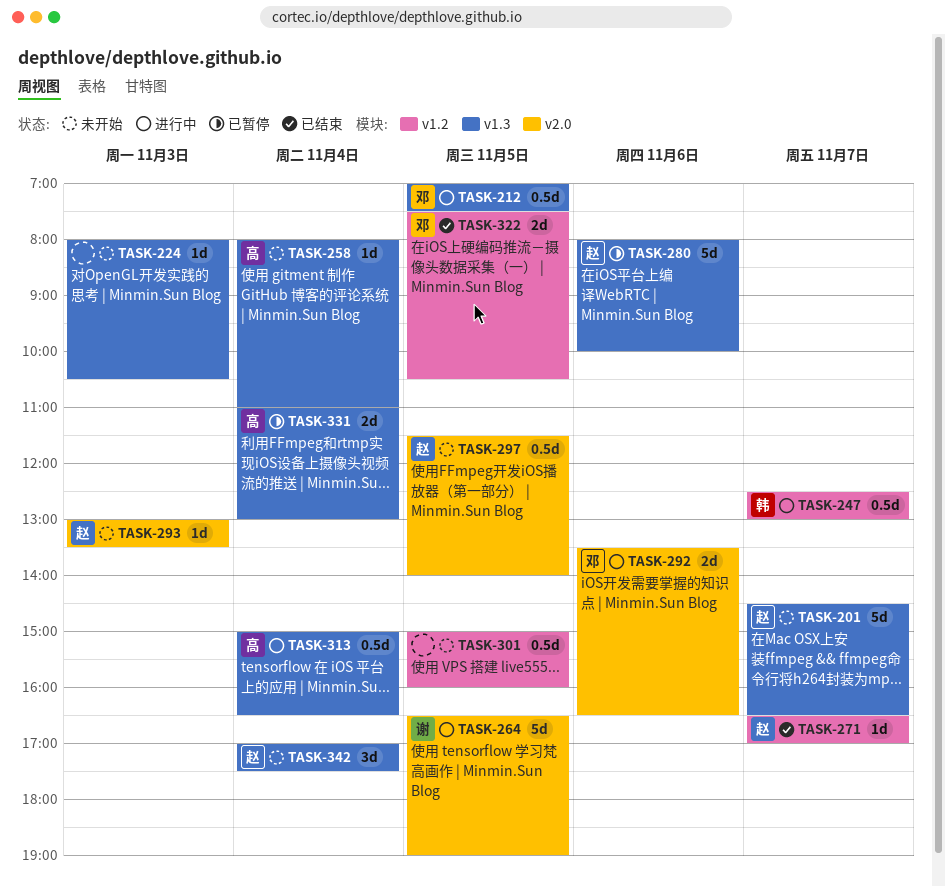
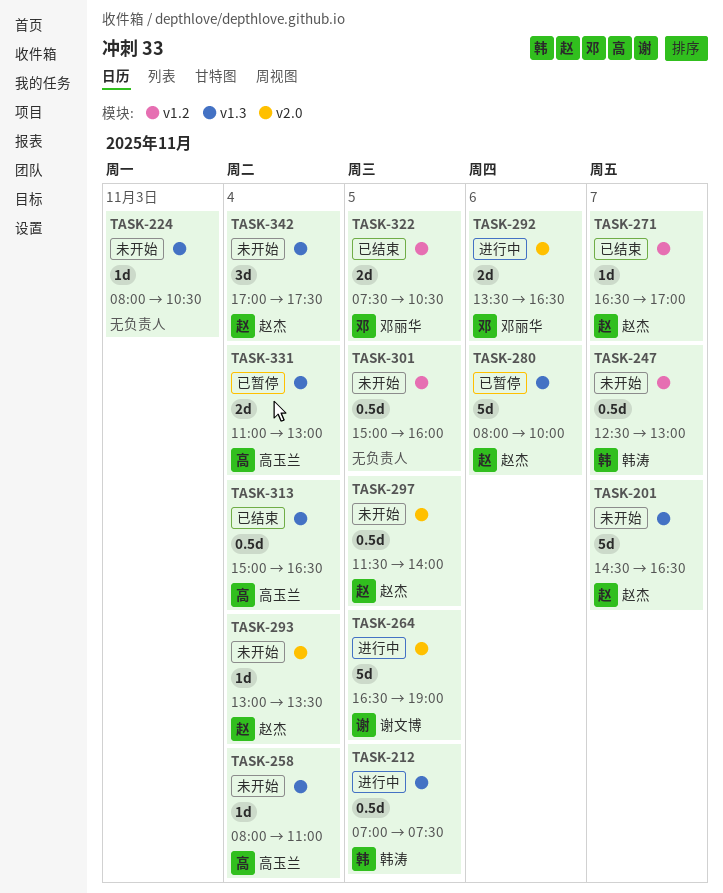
TASK-212, owner: 邓丽华 -> 韩涛
TASK-247, status: 进行中 -> 未开始
TASK-293, day: Nov 3 -> Nov 4
TASK-313, status: 进行中 -> 已结束

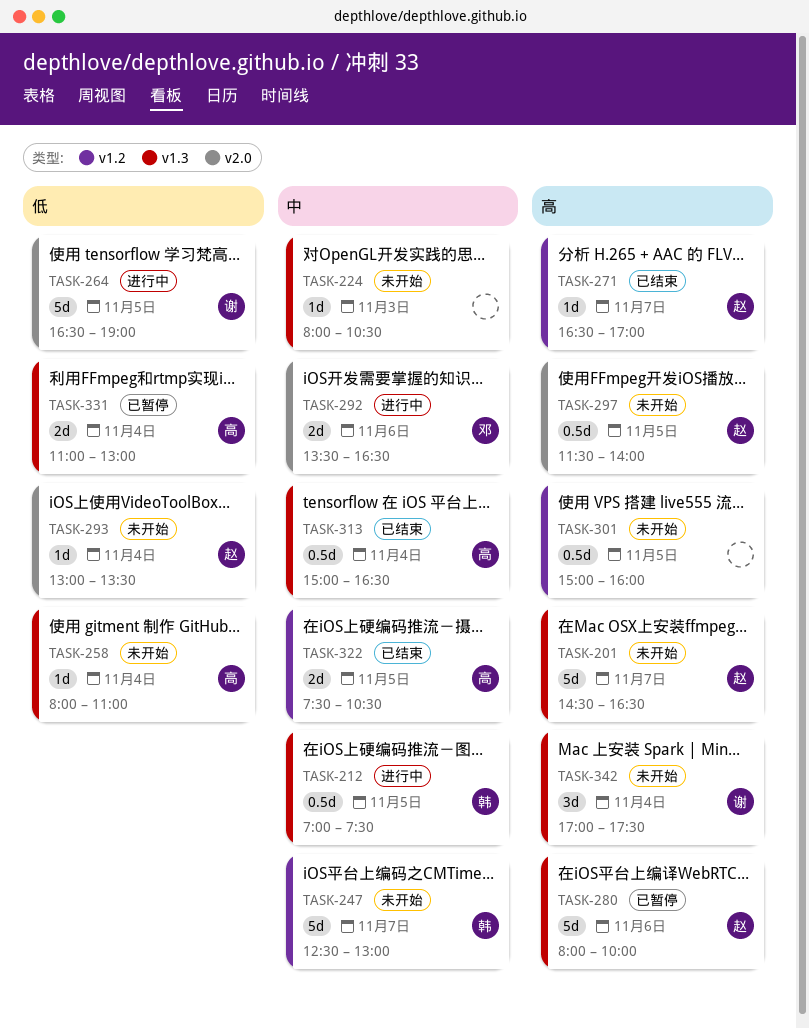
TASK-247, estimate: 0.5d -> 5d
TASK-322, owner: 邓丽华 -> 高玉兰
TASK-342, owner: 赵杰 -> 谢文博

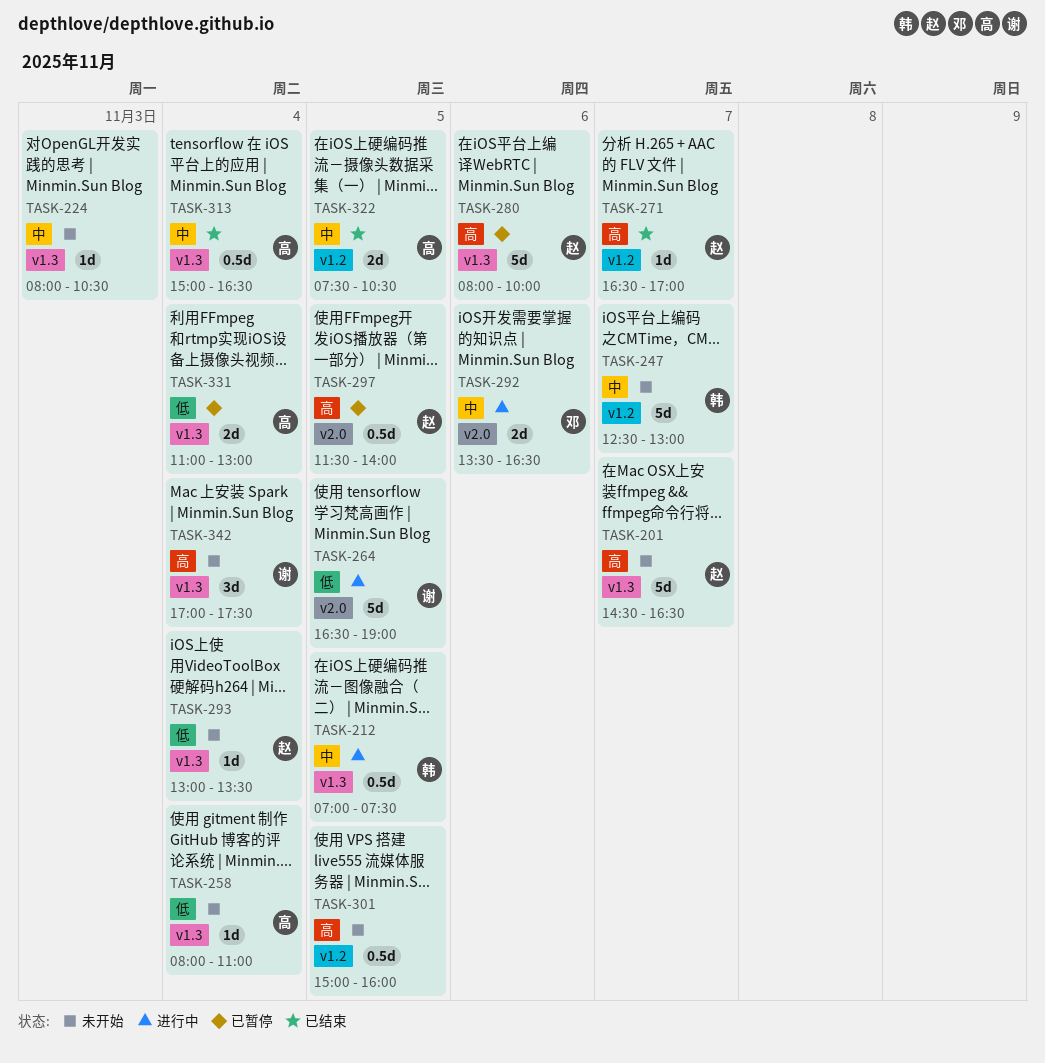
TASK-293, label: v2.0 -> v1.3
TASK-297, status: 未开始 -> 已暂停

